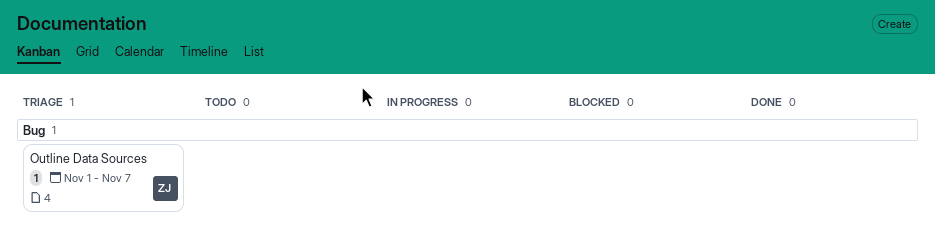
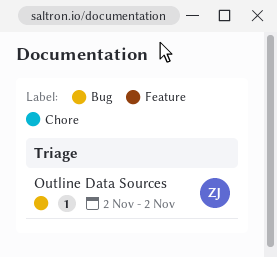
Outline Data Sources, start: Nov 1 -> Nov 2
Outline Data Sources, due: Nov 7 -> Nov 2

